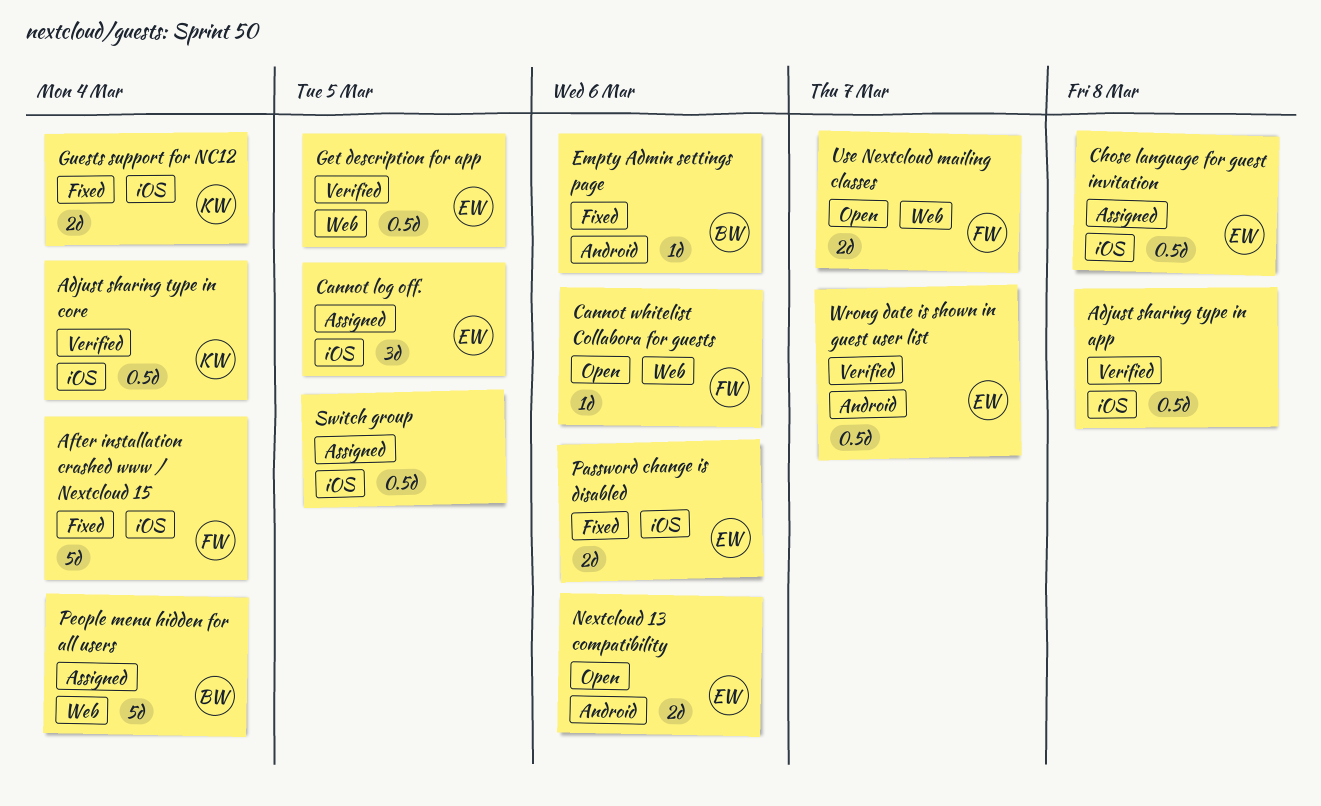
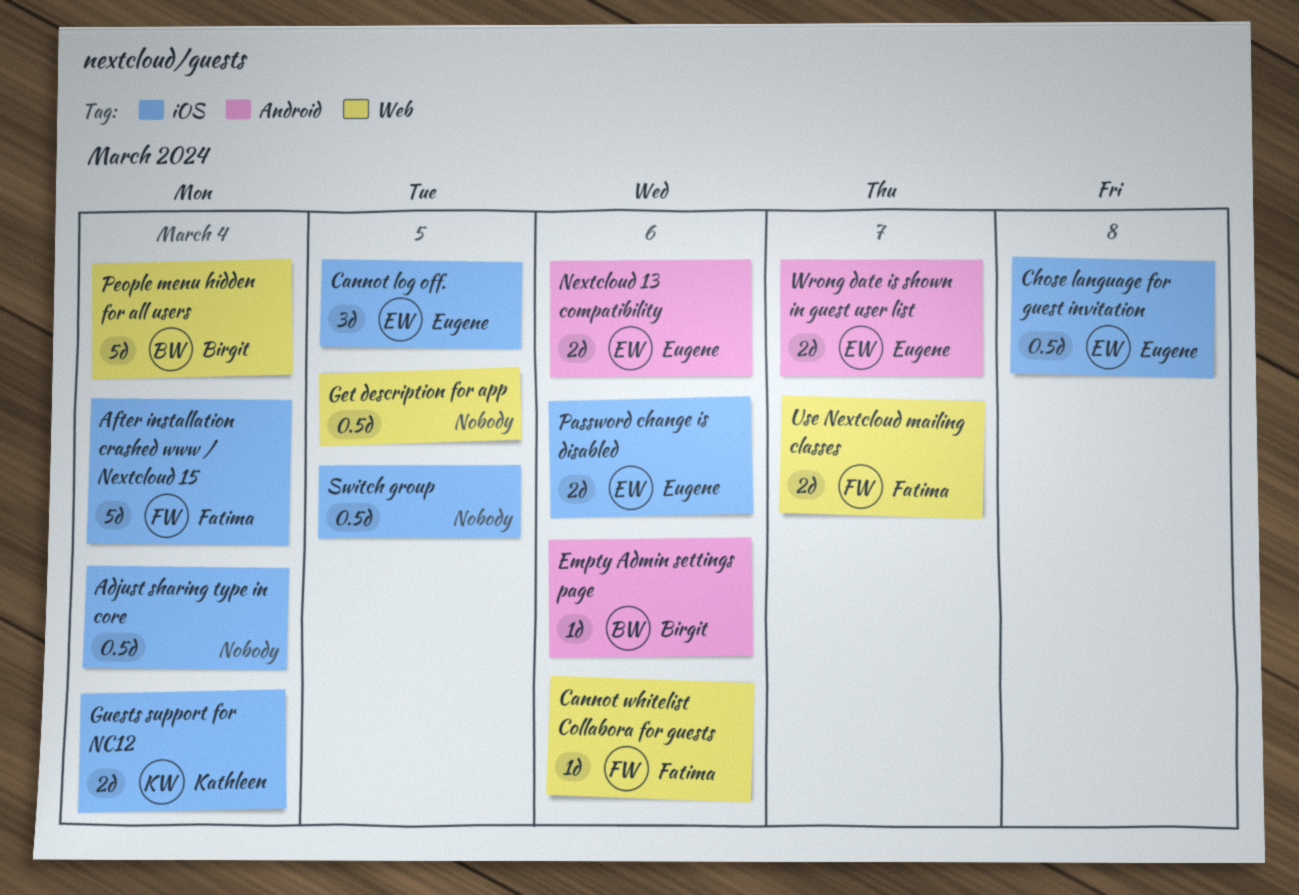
Adjust sharing type in app: present -> none
Adjust sharing type in core, owner: Kathleen -> none
Get description for app, owner: Eugene -> none
Wrong date is shown in guest user list, estimate: 0.5d -> 2d

